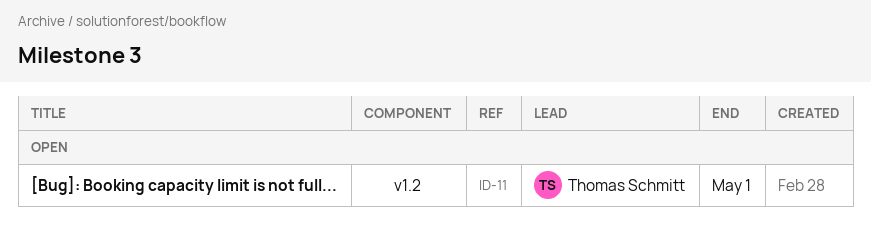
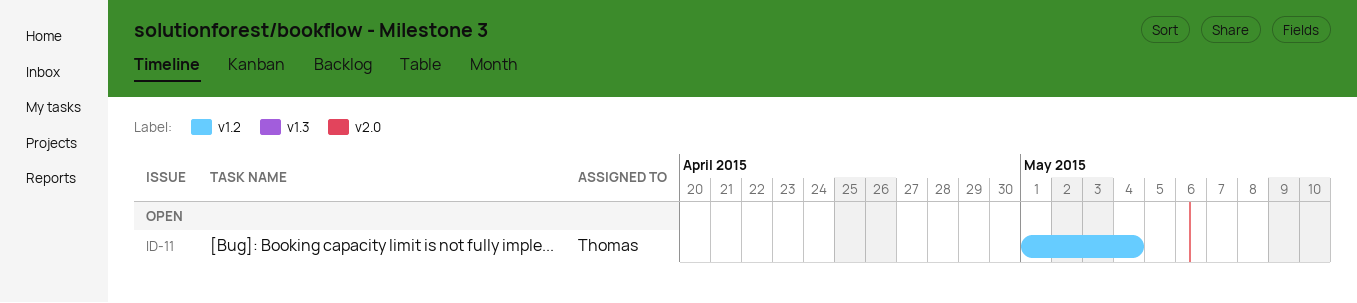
ID-11, due: May 1 -> May 4

